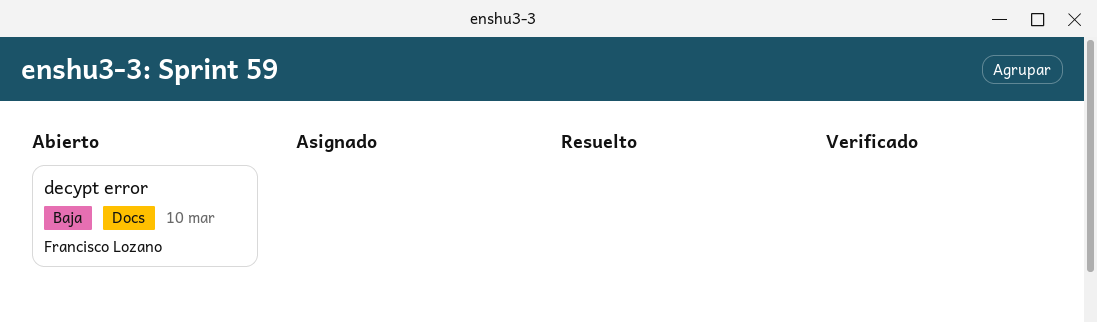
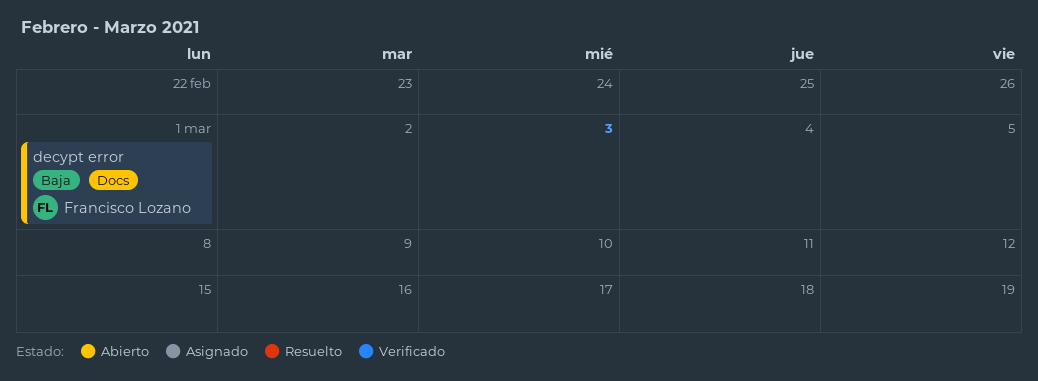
decypt error, due: Mar 10 -> Mar 1

